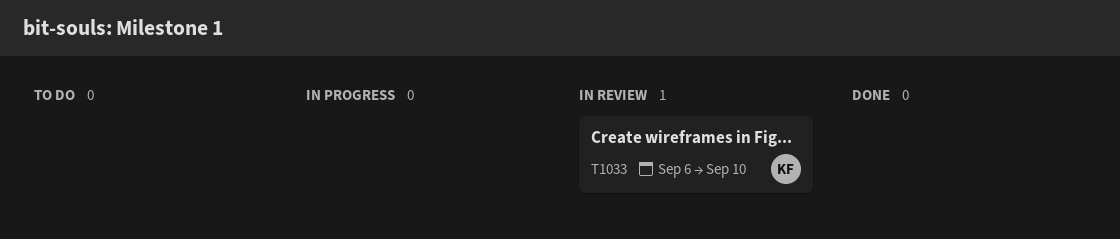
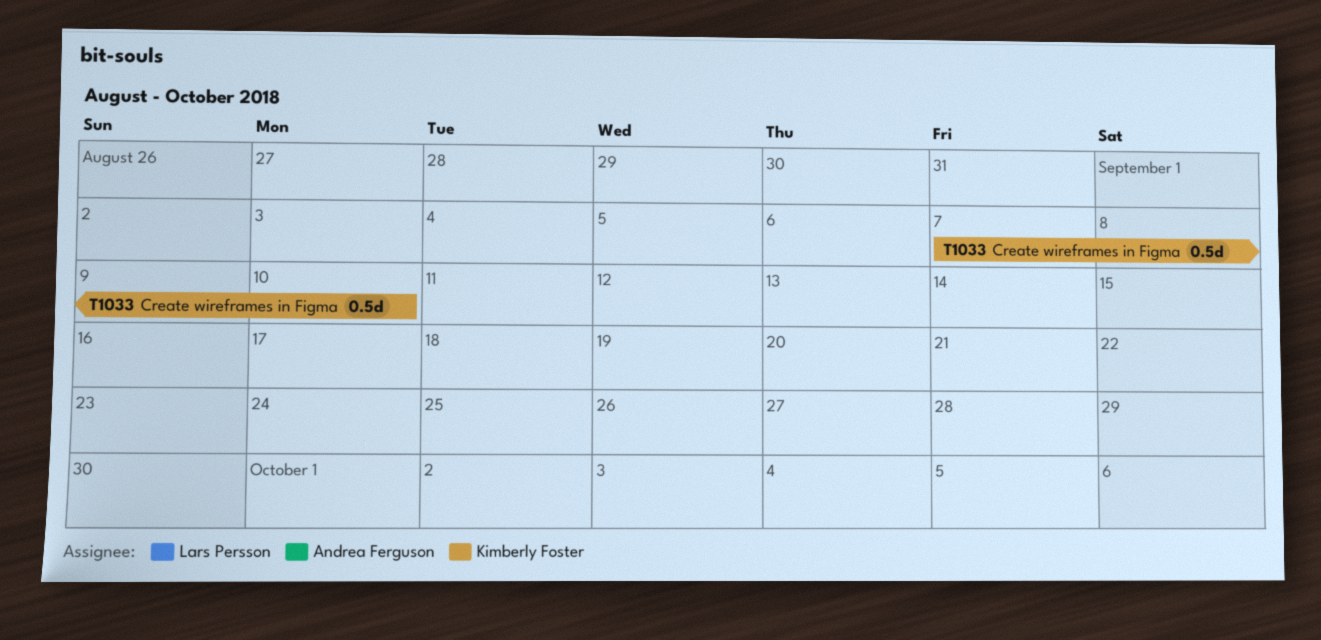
T1033, start: Sep 6 -> Sep 7

